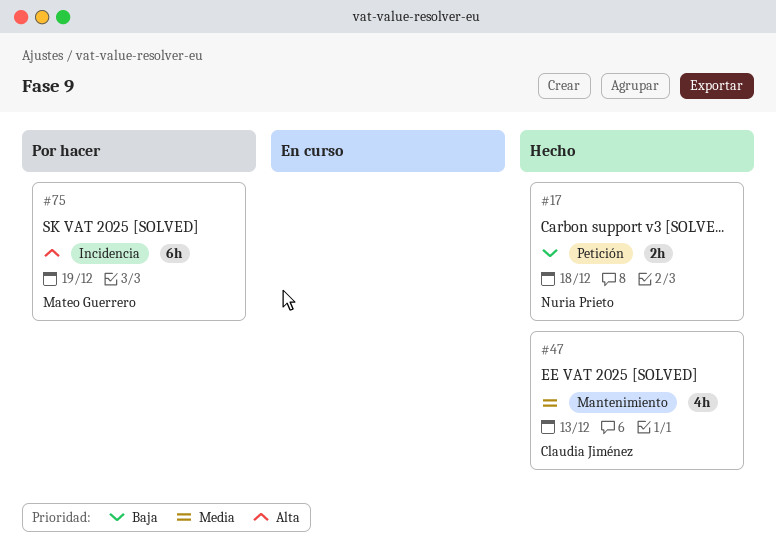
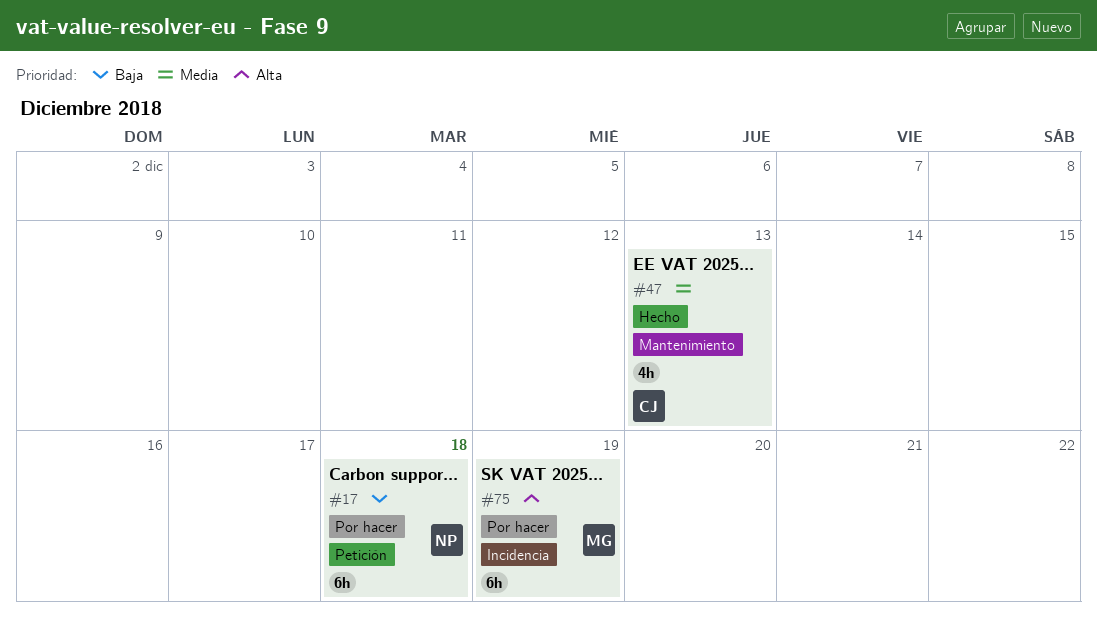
#17, status: Hecho -> Por hacer
#17, estimate: 2h -> 6h

